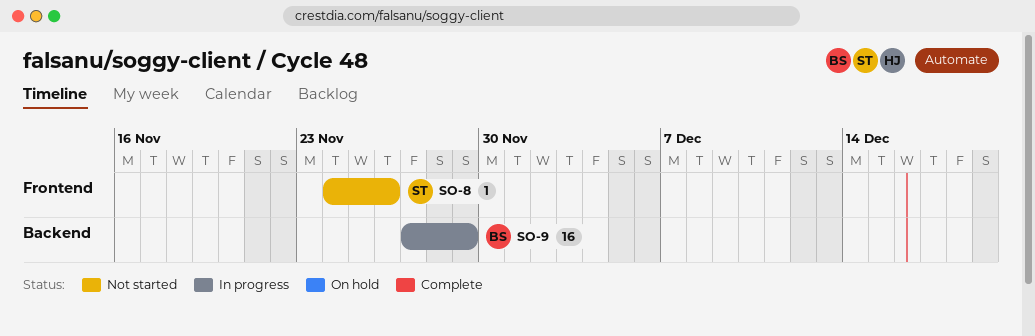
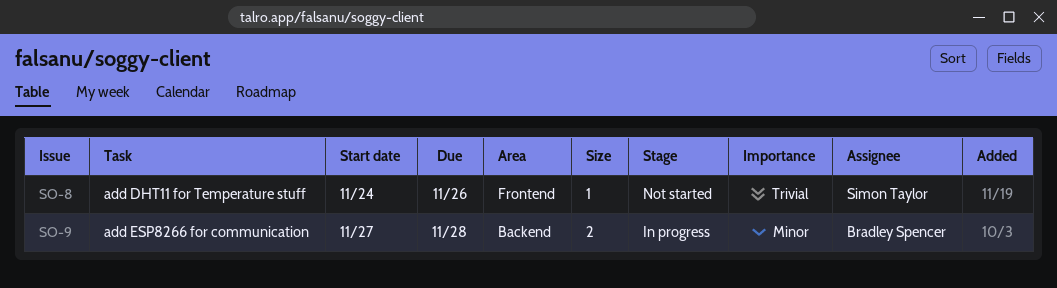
SO-9, estimate: 16 -> 2
SO-9, due: Nov 29 -> Nov 28

